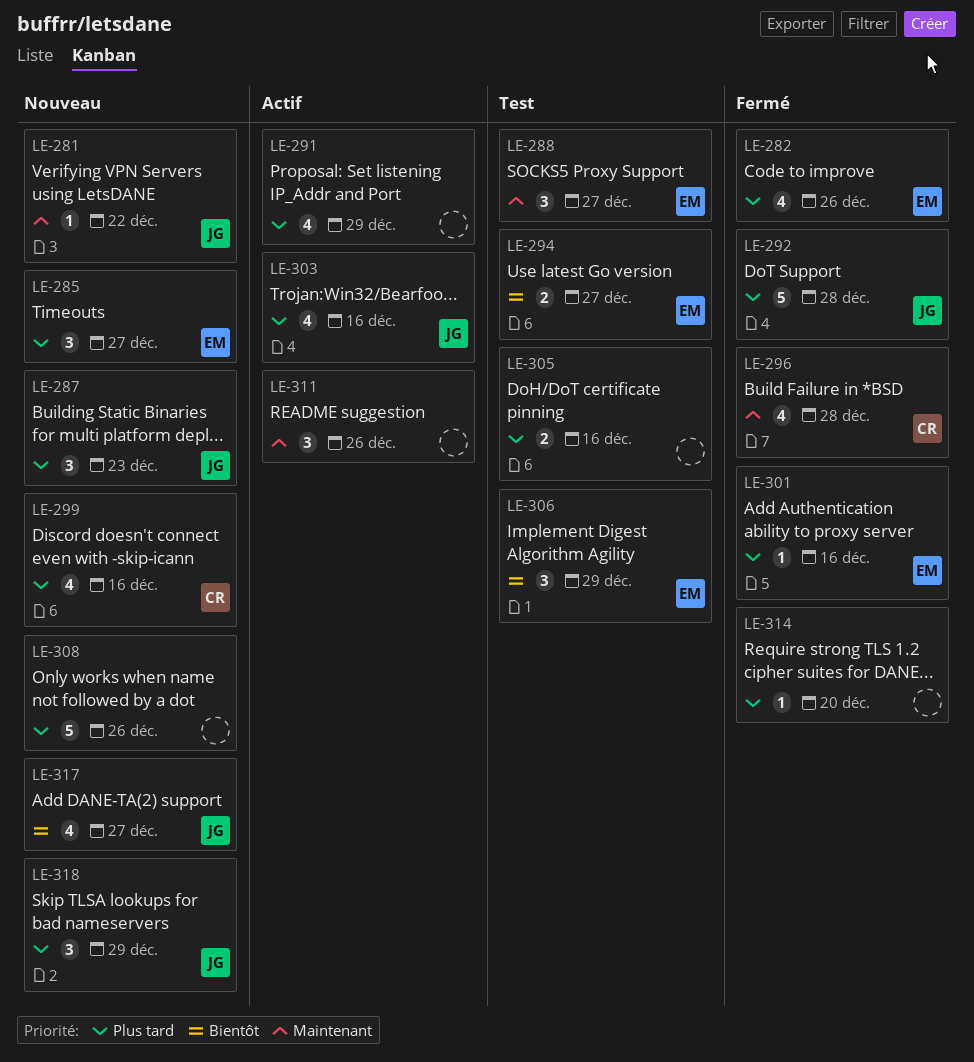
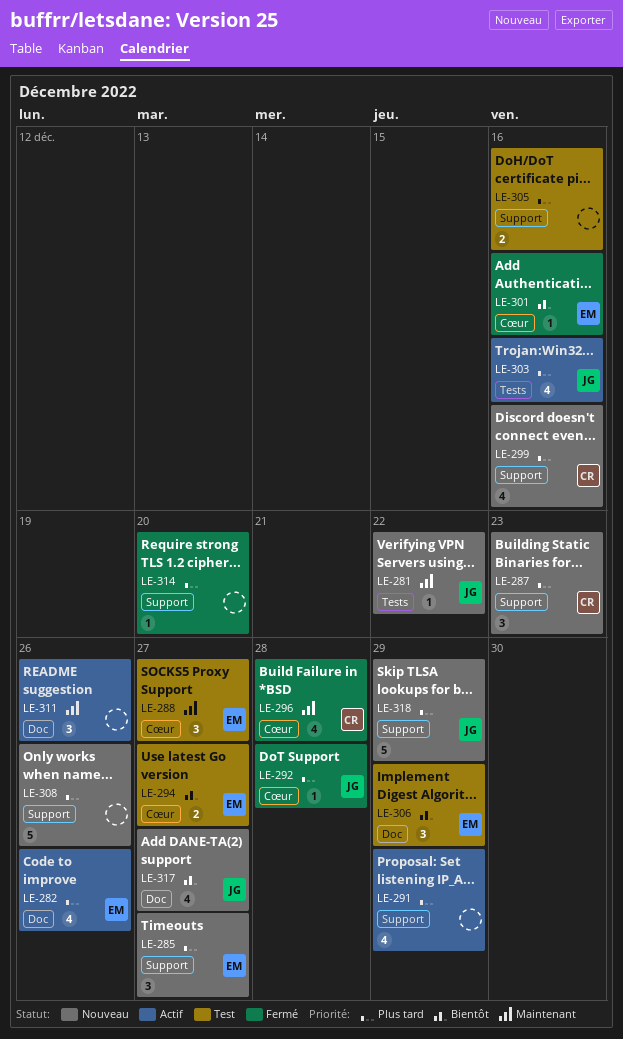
LE-282, status: Fermé -> Actif
LE-287, owner: JG -> CR
LE-292, estimate: 5 -> 1
LE-301, priority: Plus tard -> Bientôt
LE-318, estimate: 3 -> 5

